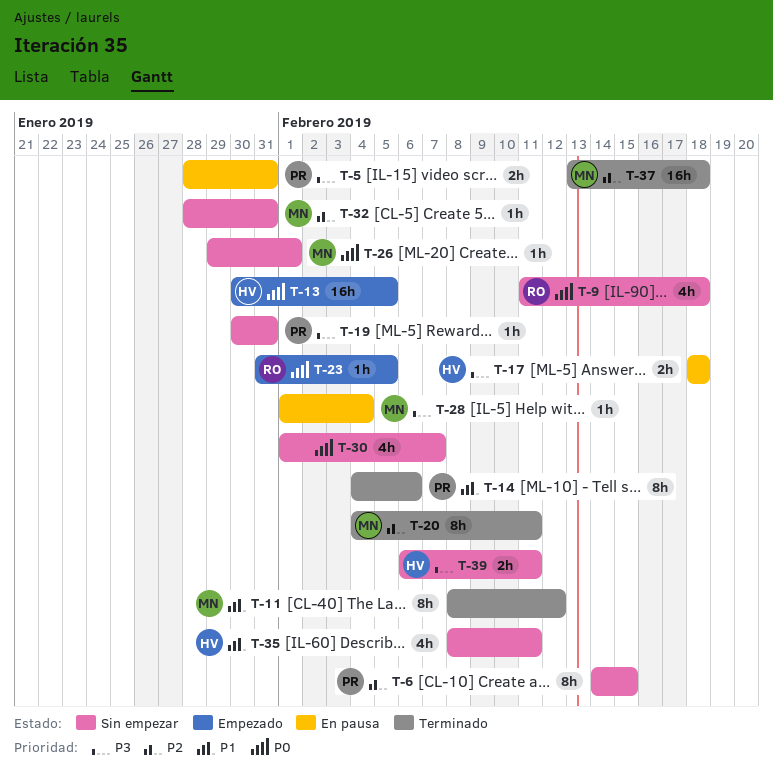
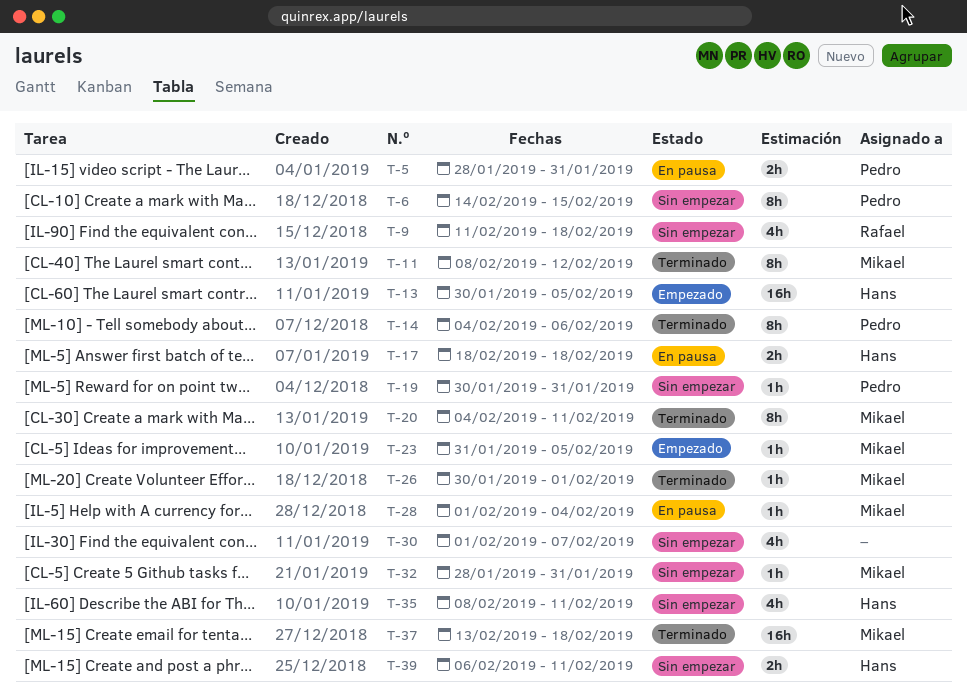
T-23, owner: Rafael -> Mikael
T-26, status: Sin empezar -> Terminado
T-26, start: Jan 29 -> Jan 30

